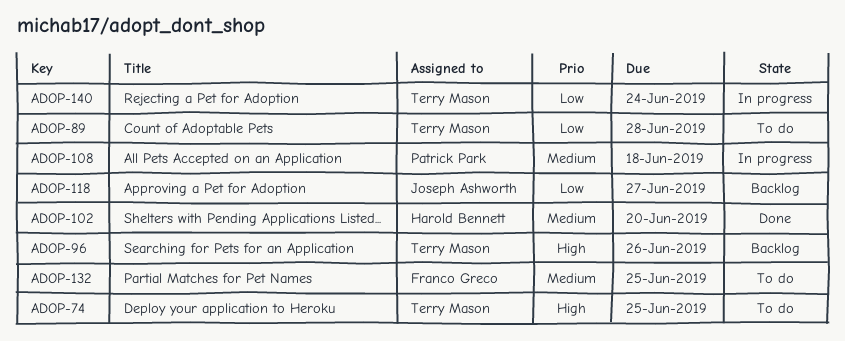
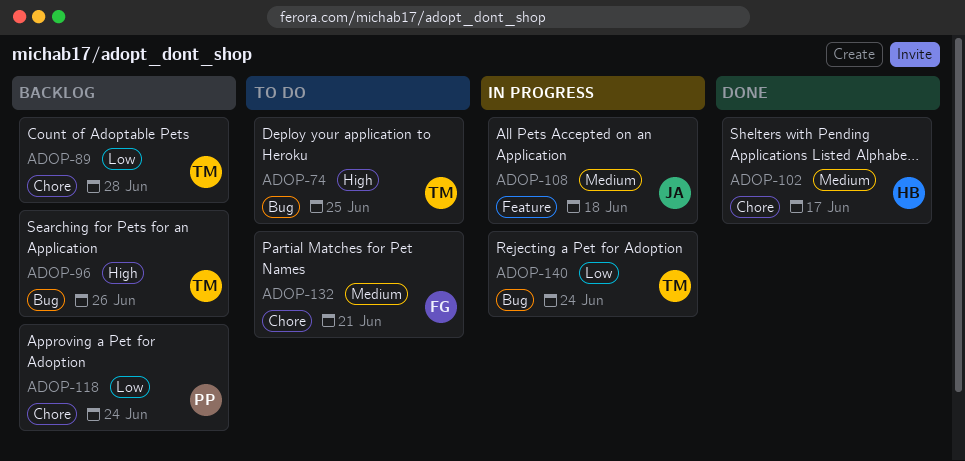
ADOP-89, status: To do -> Backlog
ADOP-102, due: Jun 20 -> Jun 17
ADOP-108, owner: Patrick Park -> Joseph Ashworth
ADOP-118, owner: Joseph Ashworth -> Patrick Park
ADOP-118, due: Jun 27 -> Jun 24
ADOP-132, due: Jun 25 -> Jun 21

